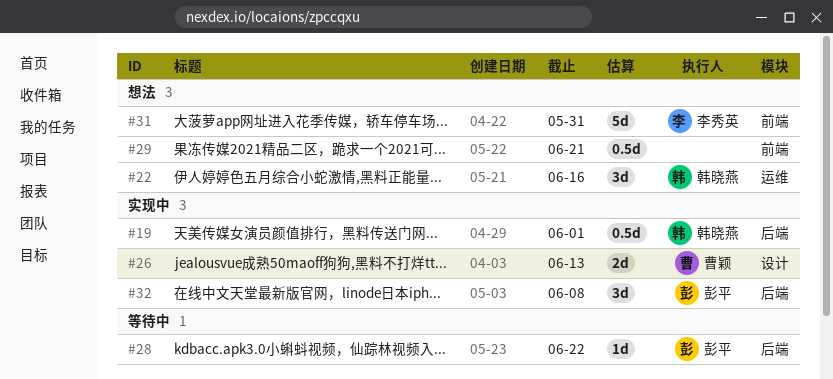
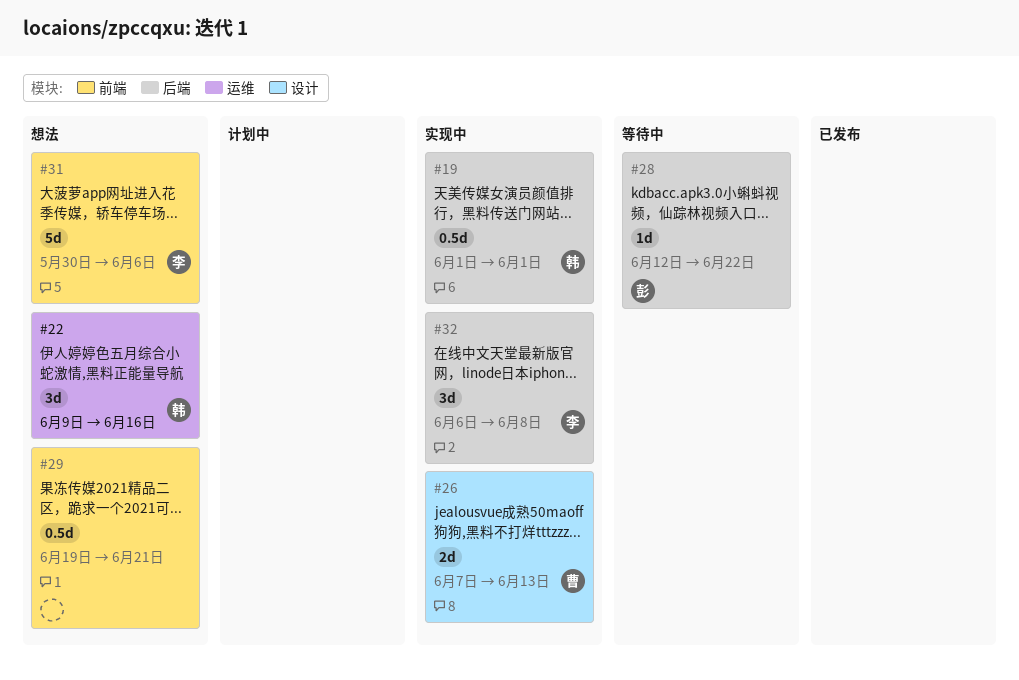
#31, due: May 31 -> Jun 6
#32, owner: 彭平 -> 李秀英

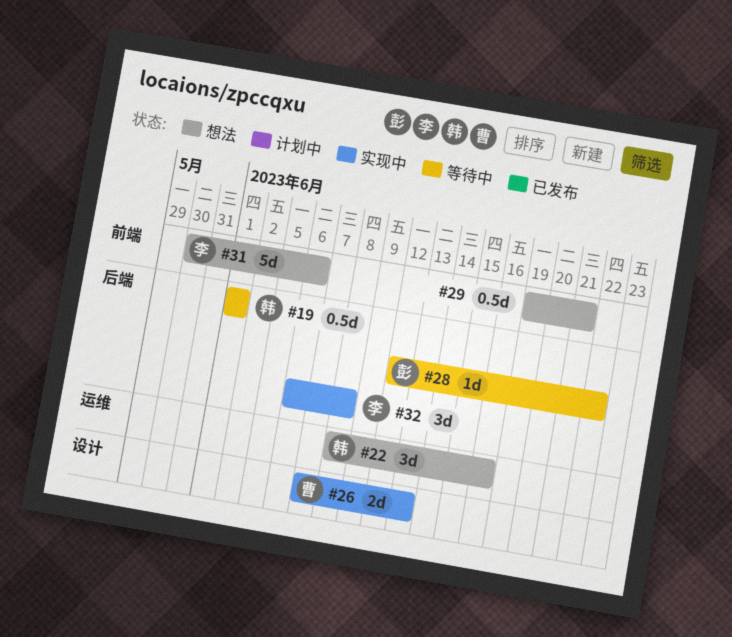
#19, status: 实现中 -> 等待中
#22, start: Jun 9 -> Jun 8

